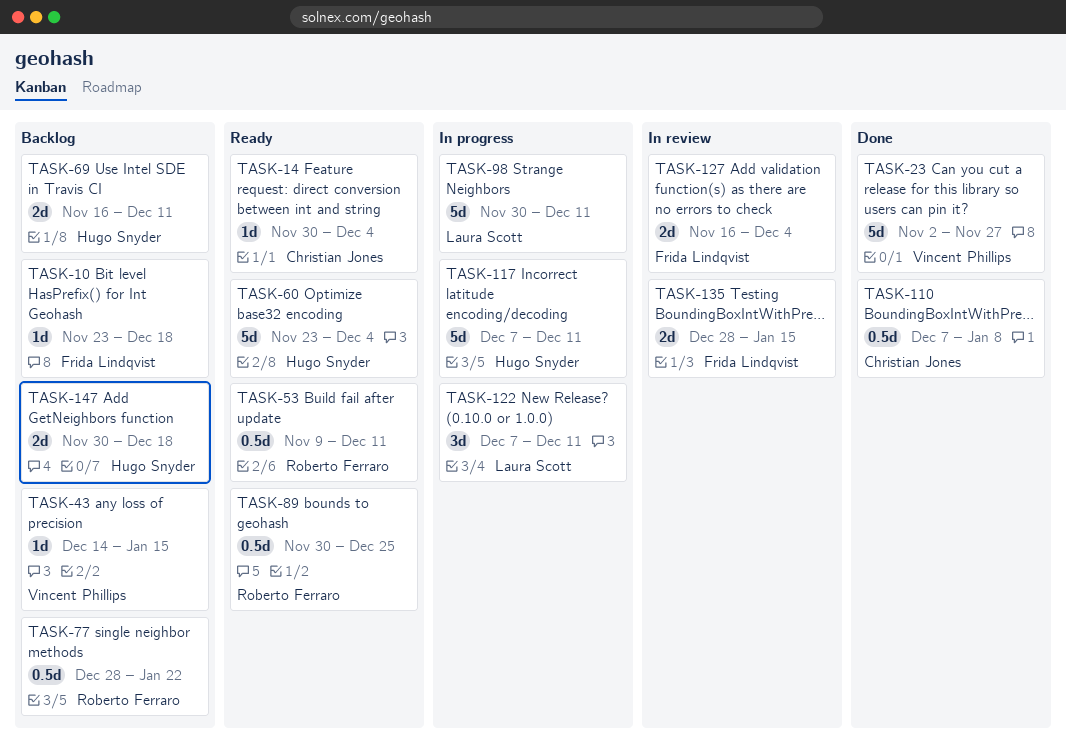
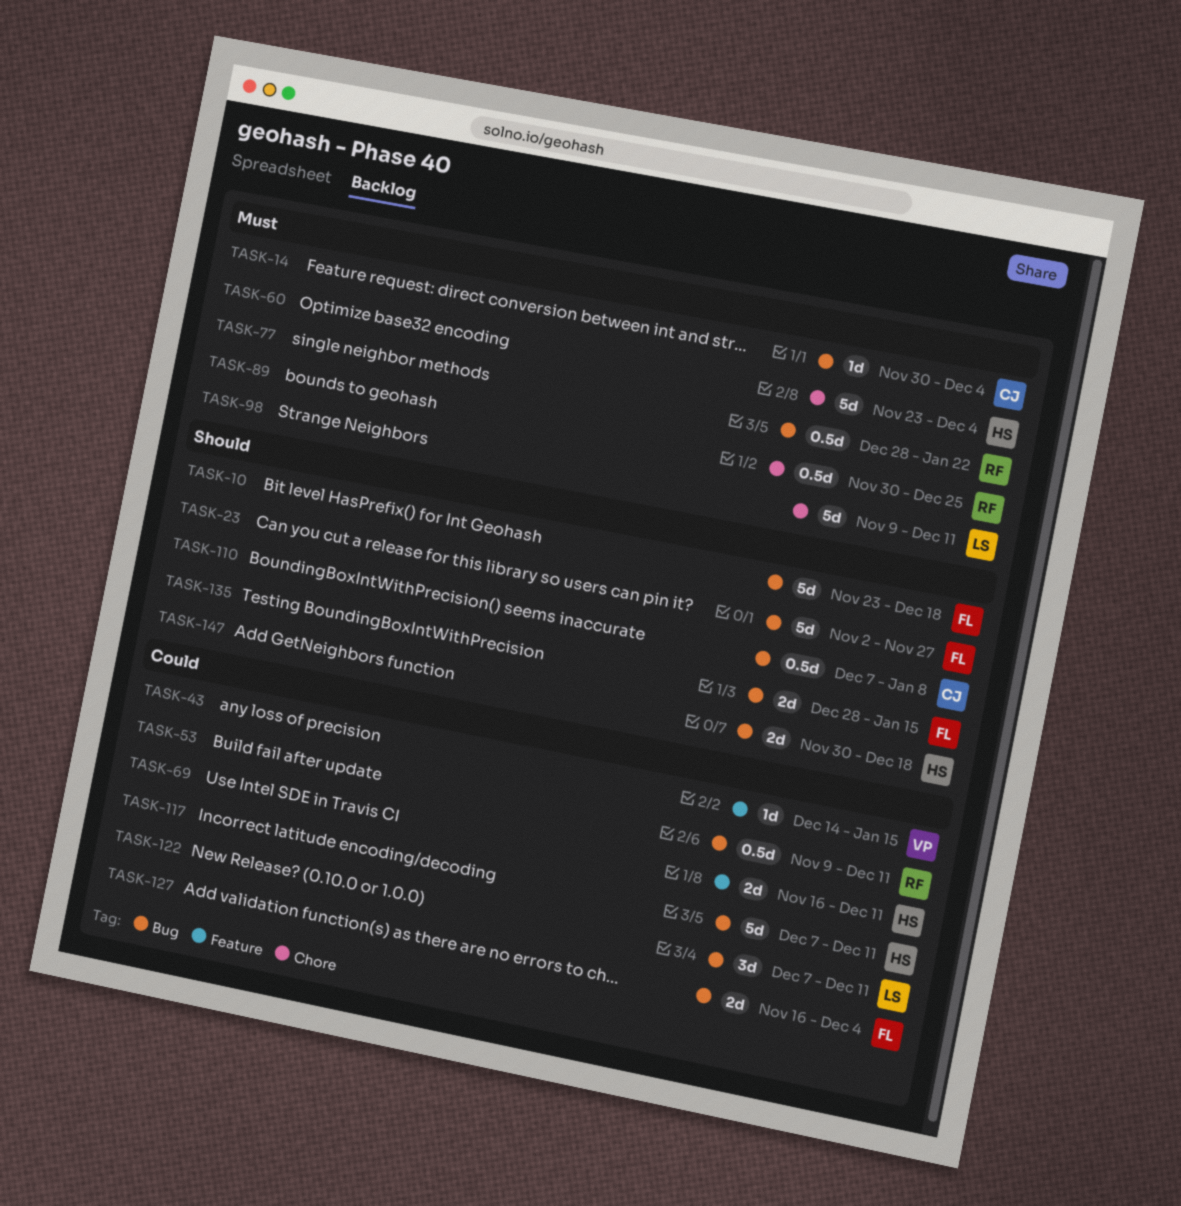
TASK-10, estimate: 1d -> 5d
TASK-23, owner: Vincent Phillips -> Frida Lindqvist
TASK-98, start: Nov 30 -> Nov 9

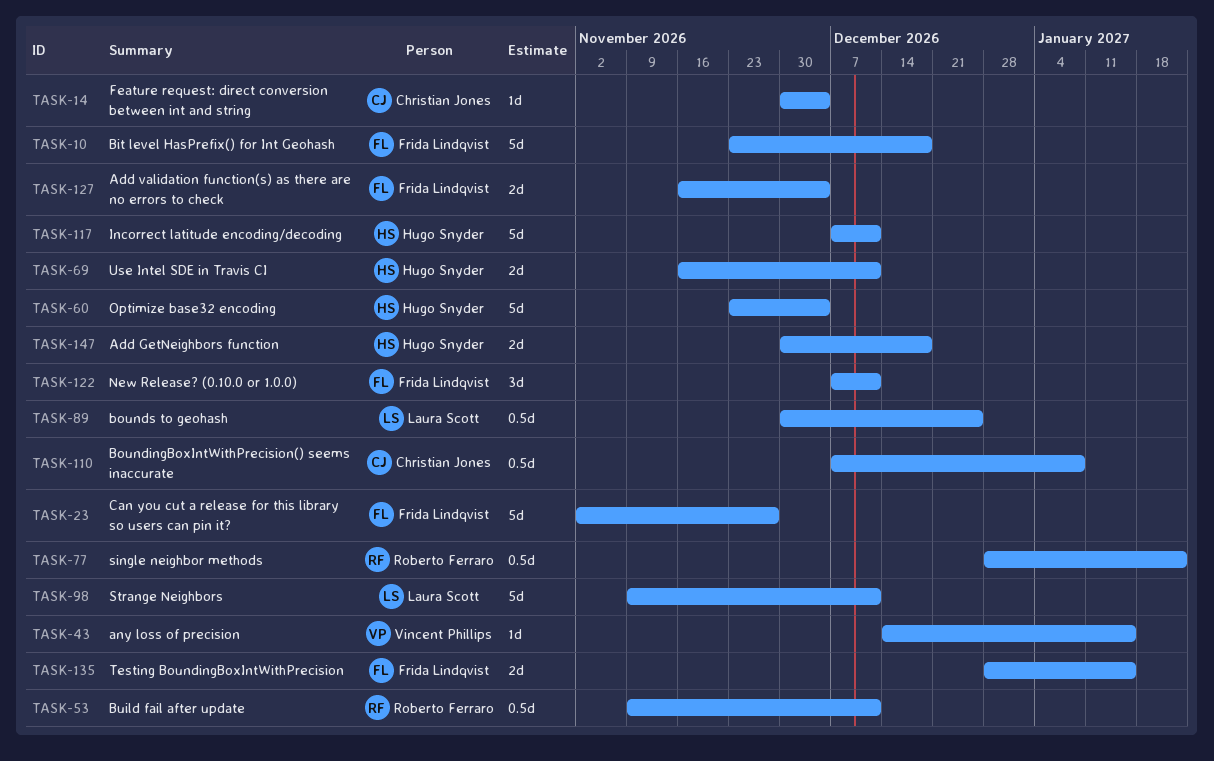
TASK-89, owner: Roberto Ferraro -> Laura Scott
TASK-122, owner: Laura Scott -> Frida Lindqvist

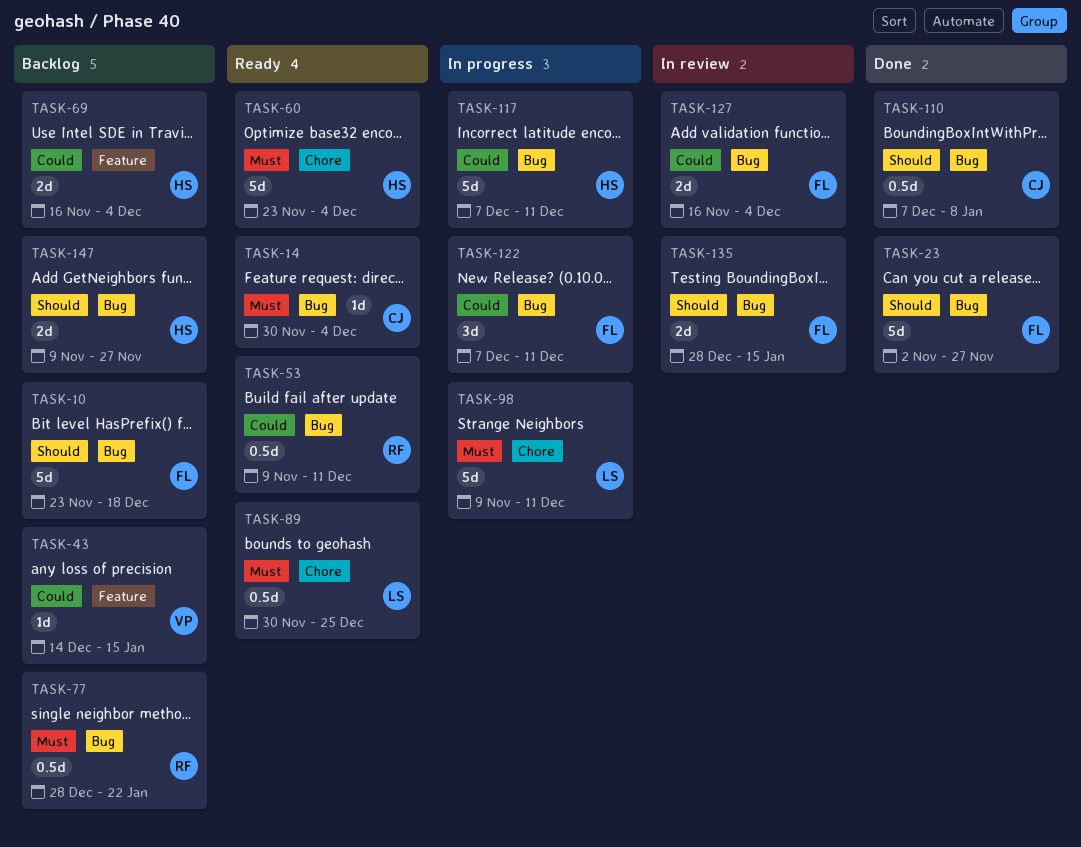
TASK-69, due: Dec 11 -> Dec 4
TASK-147, start: Nov 30 -> Nov 9
TASK-147, due: Dec 18 -> Nov 27

